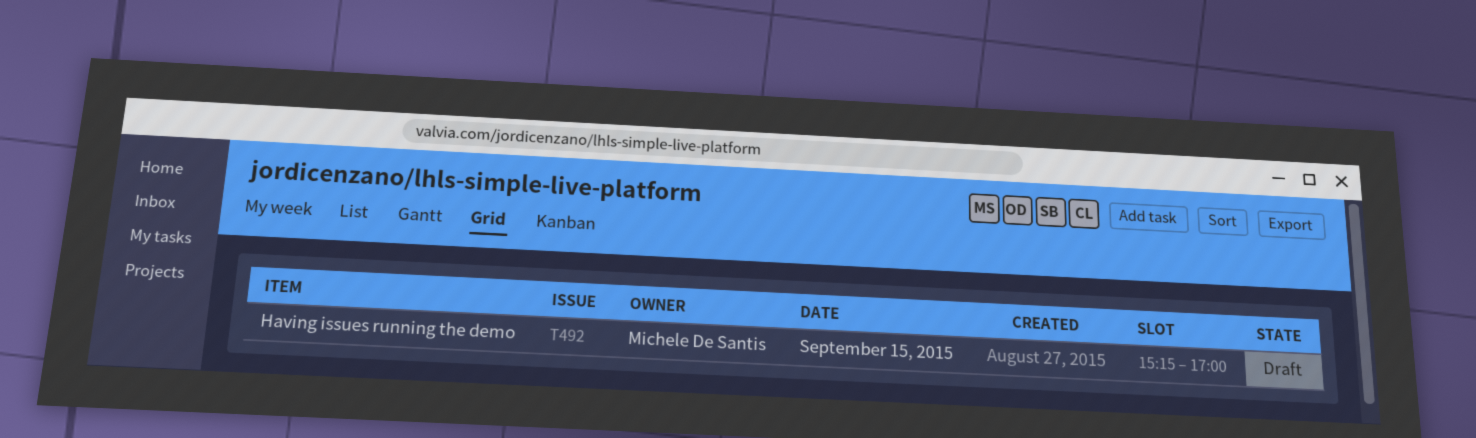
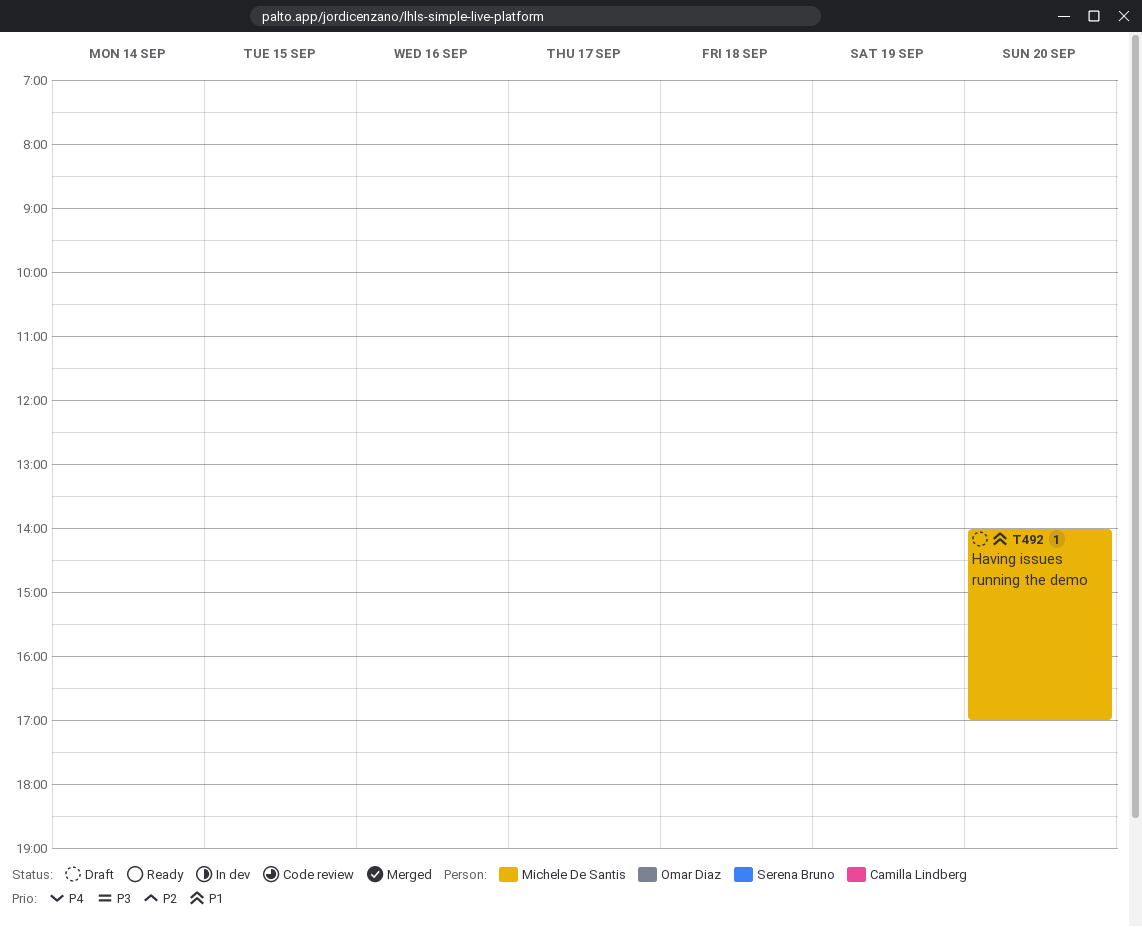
T492, day: Sep 15 -> Sep 20
T492, begins: 15:15 -> 14:00

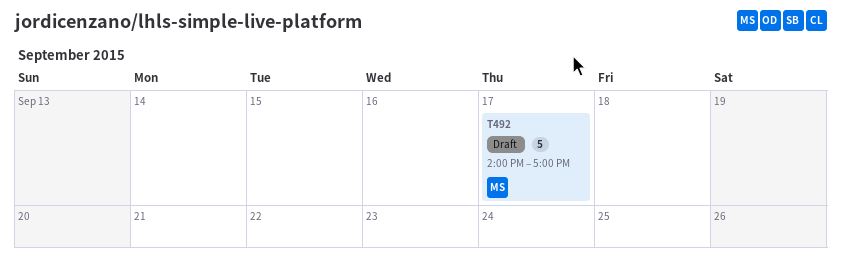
T492, estimate: 1 -> 5
T492, day: Sep 20 -> Sep 17

